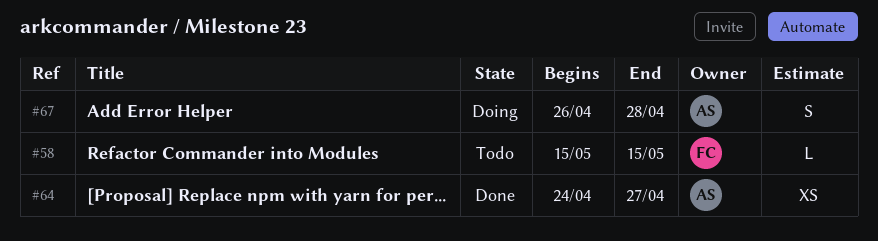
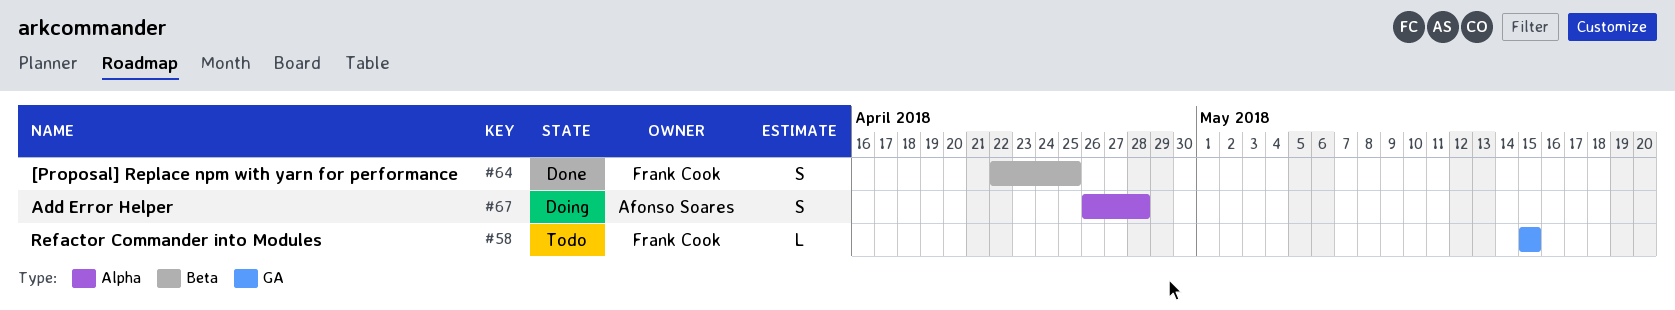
#64, owner: Afonso Soares -> Frank Cook
#64, estimate: XS -> S
#64, start: Apr 24 -> Apr 22
#64, due: Apr 27 -> Apr 25

